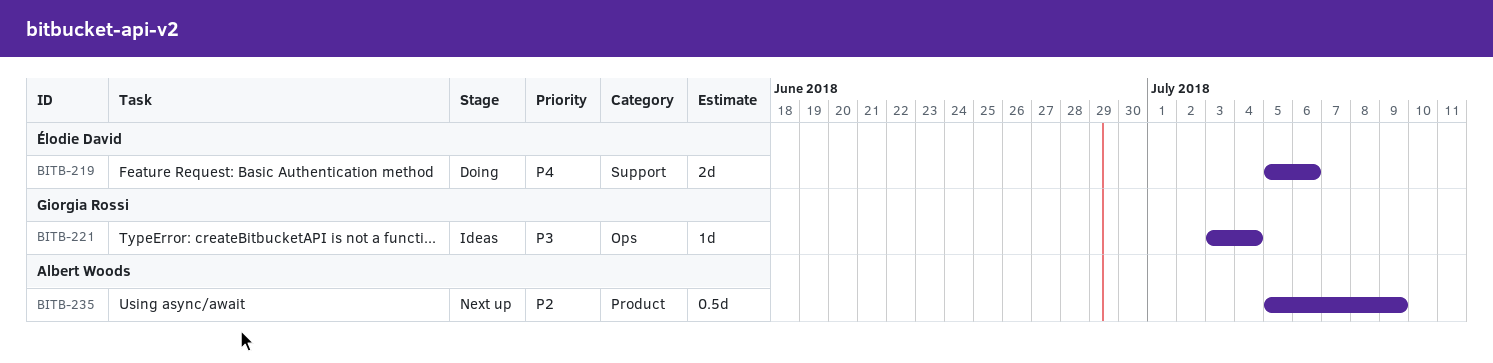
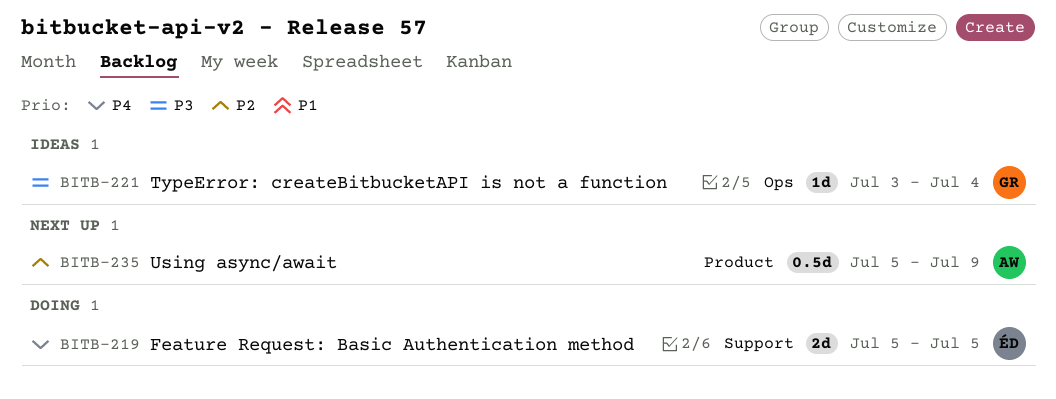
BITB-219, due: Jul 6 -> Jul 5

